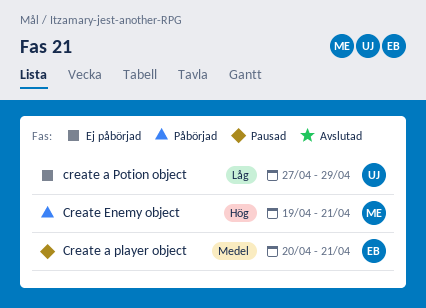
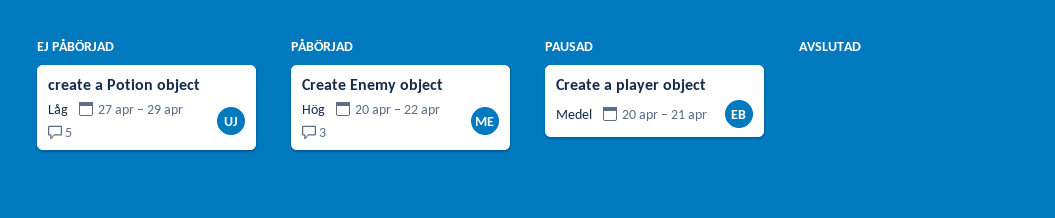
Create Enemy object, start: Apr 19 -> Apr 20
Create Enemy object, due: Apr 21 -> Apr 22

